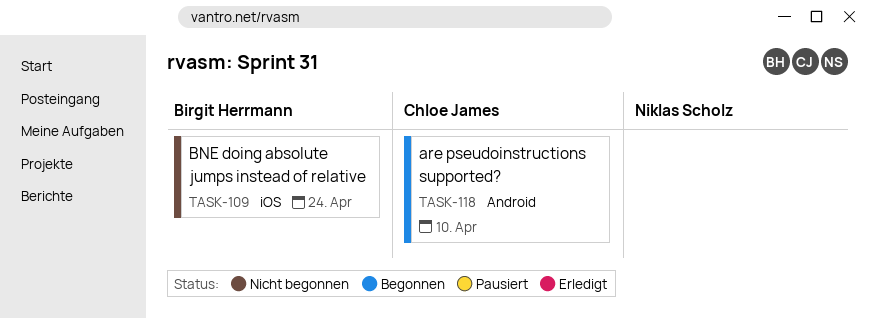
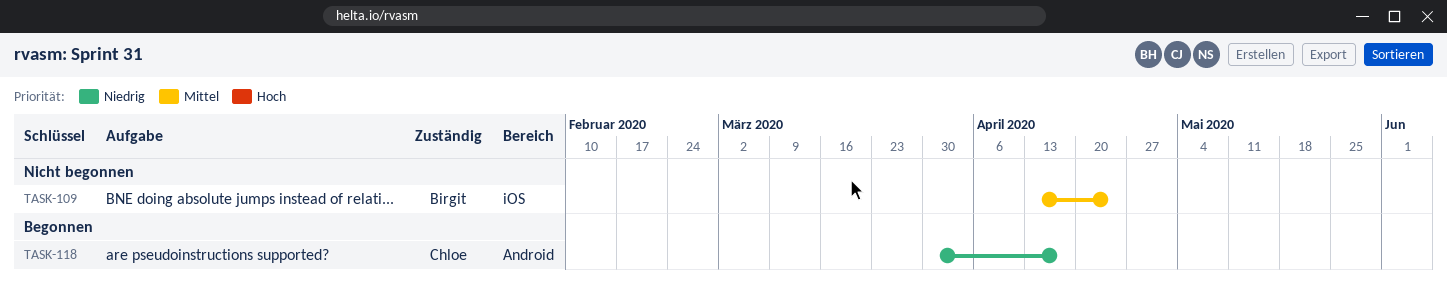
TASK-118, due: Apr 10 -> Apr 17

